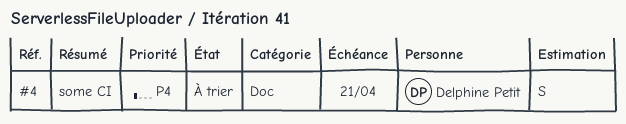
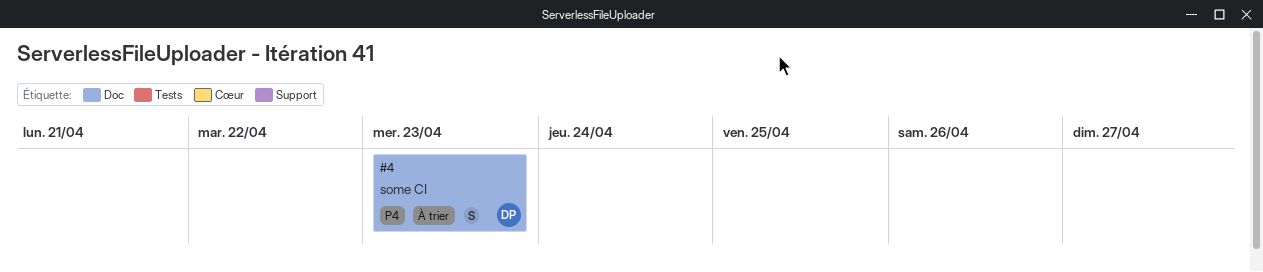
#4, due: Apr 21 -> Apr 23

